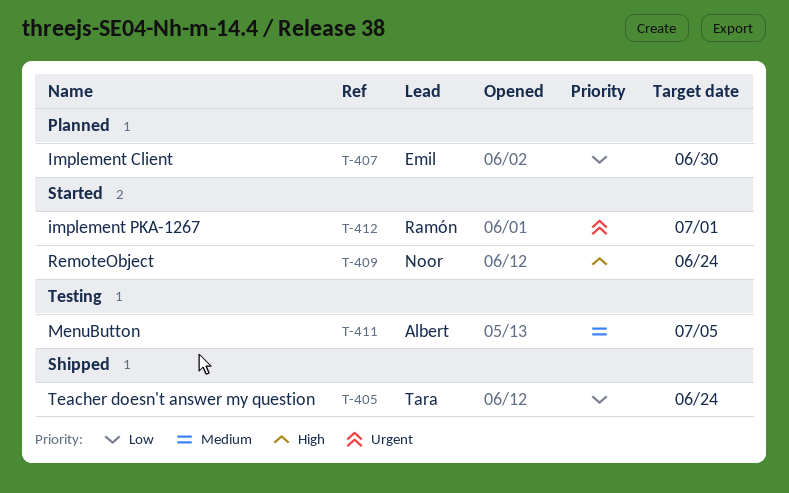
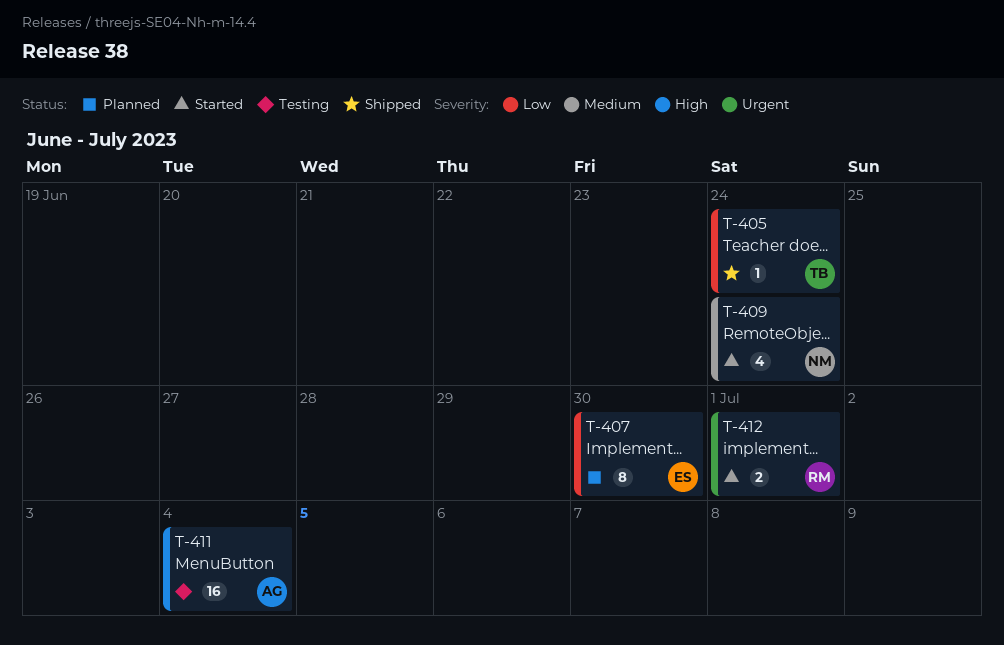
T-409, priority: High -> Medium
T-411, priority: Medium -> High
T-411, due: Jul 5 -> Jul 4

